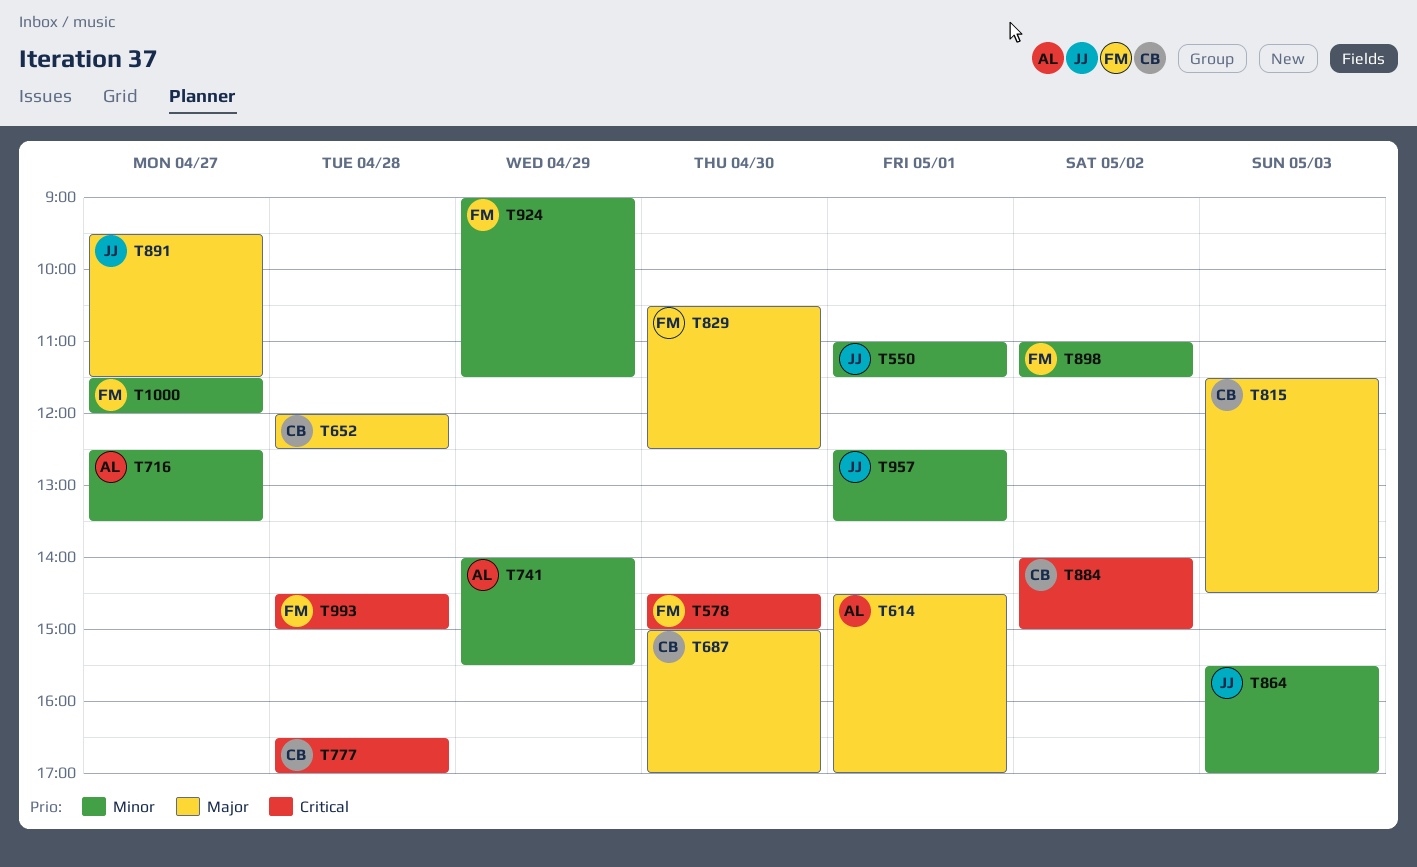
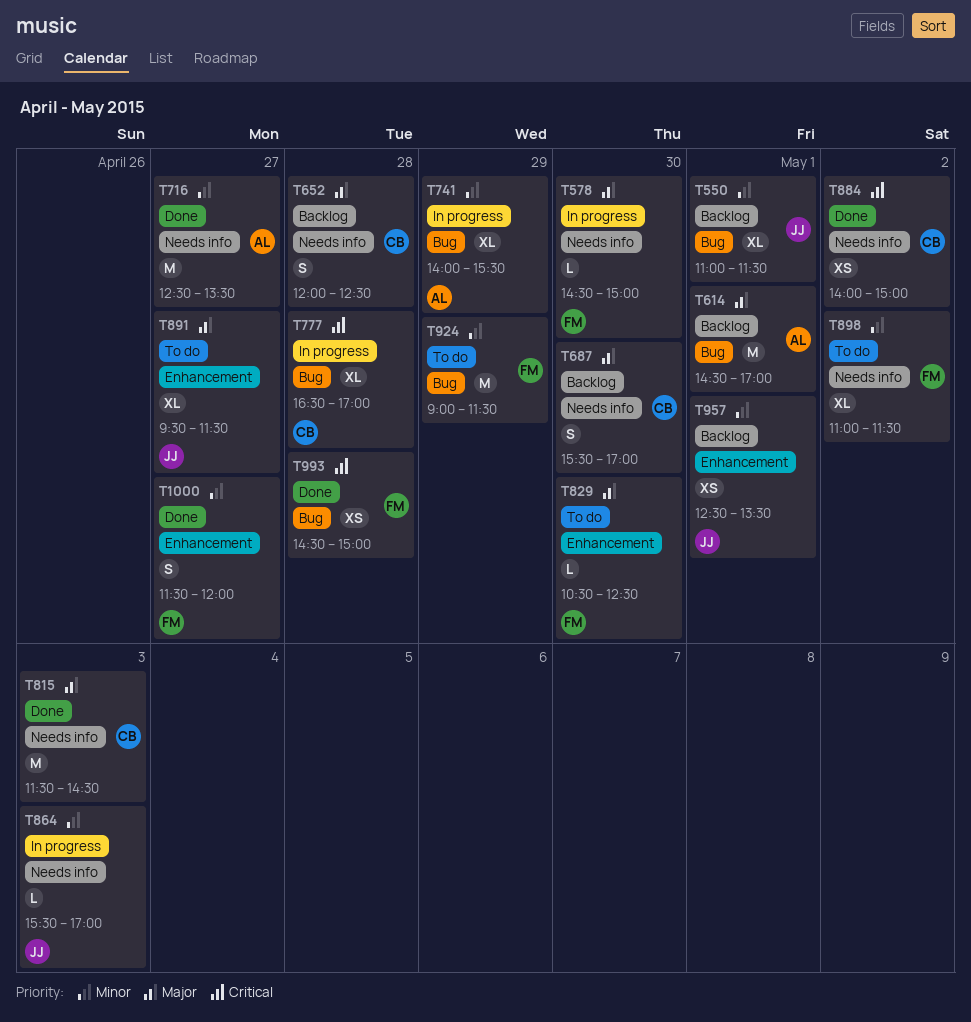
T578, priority: Critical -> Major
T687, begins: 15:00 -> 15:30

